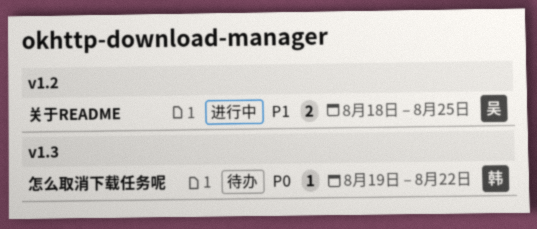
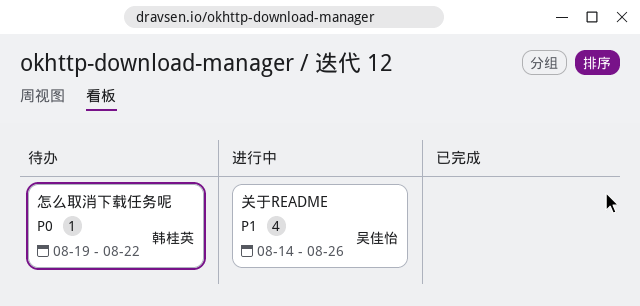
关于README, estimate: 2 -> 4
关于README, start: Aug 18 -> Aug 14
关于README, due: Aug 25 -> Aug 26

